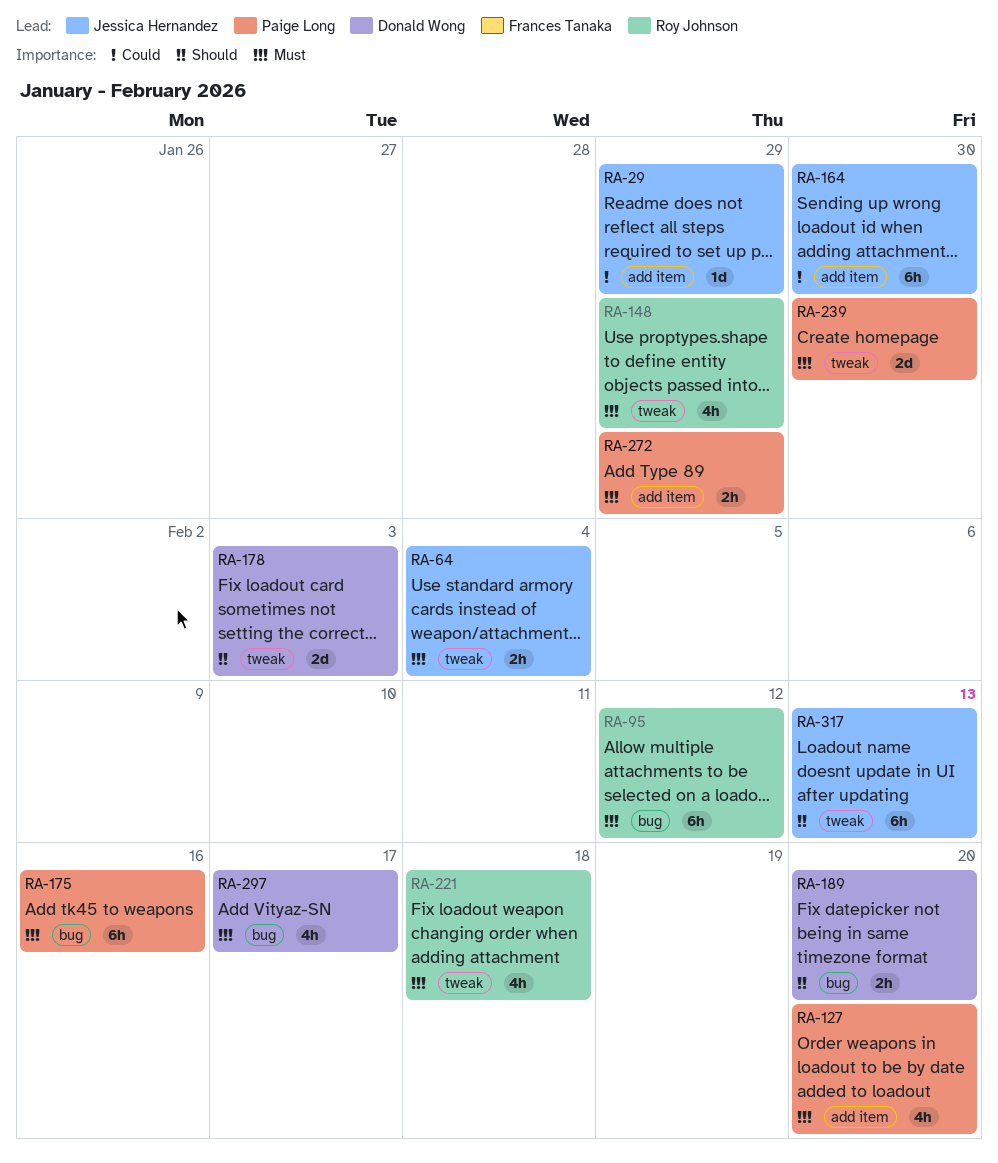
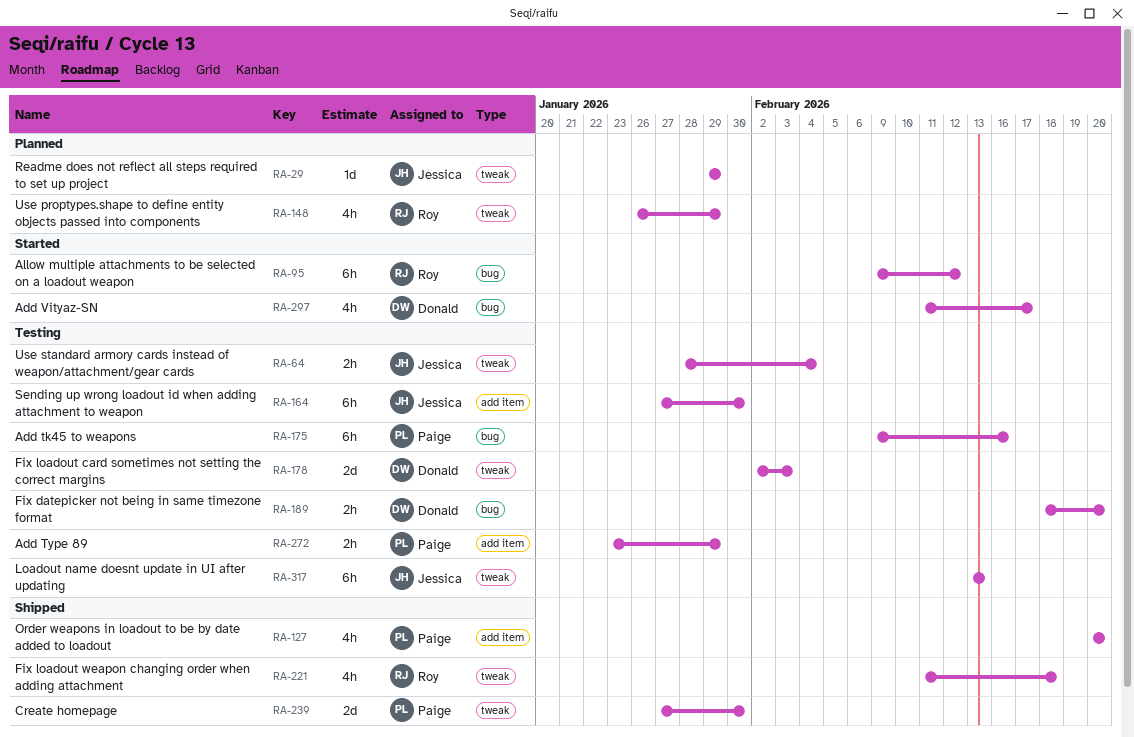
RA-29, label: add item -> tweak

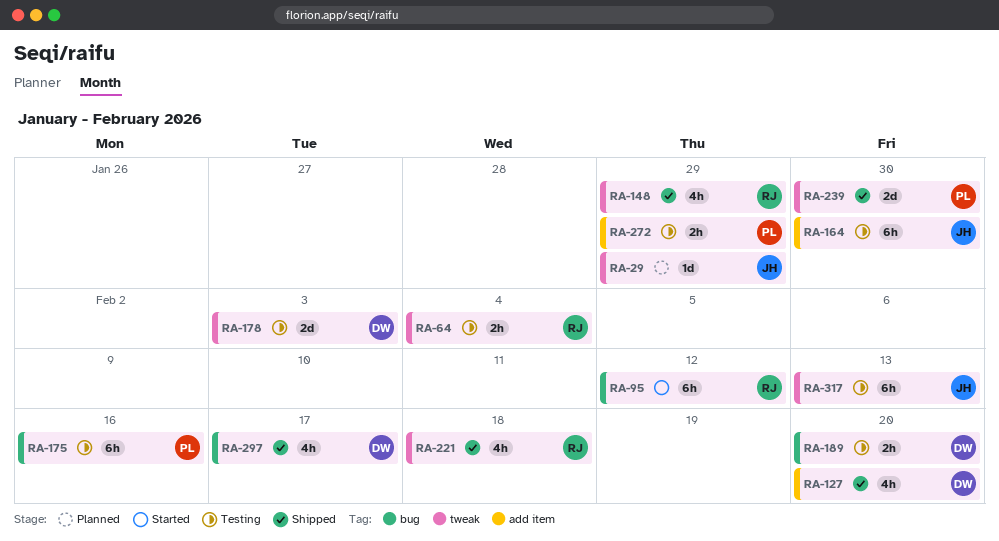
RA-64, owner: Jessica -> Roy
RA-127, owner: Paige -> Donald
RA-148, status: Planned -> Shipped
RA-297, status: Started -> Shipped

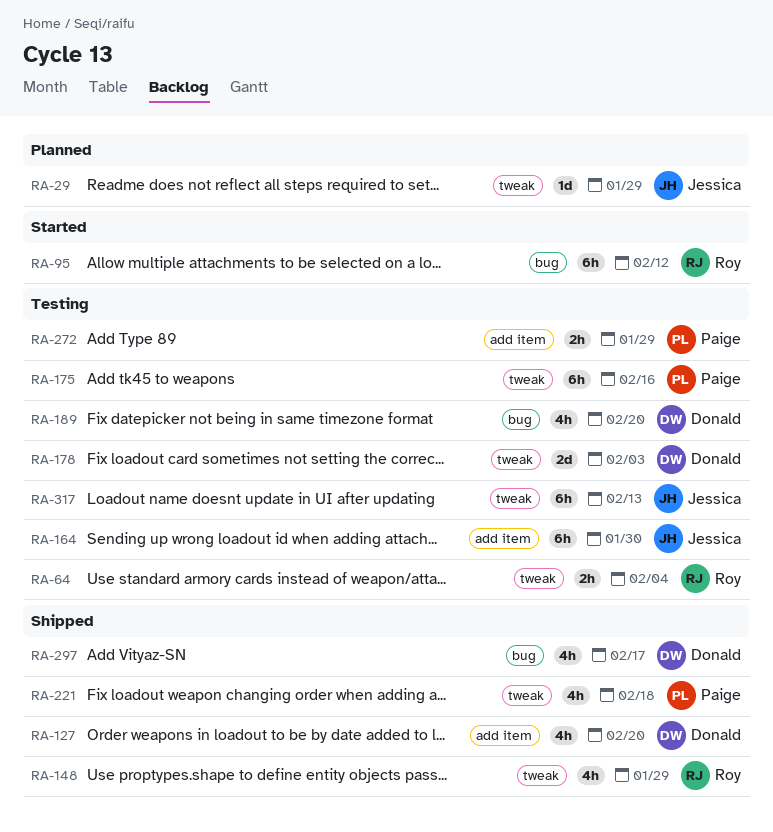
RA-175, label: bug -> tweak
RA-189, estimate: 2h -> 4h
RA-221, owner: Roy -> Paige
RA-239: present -> none

